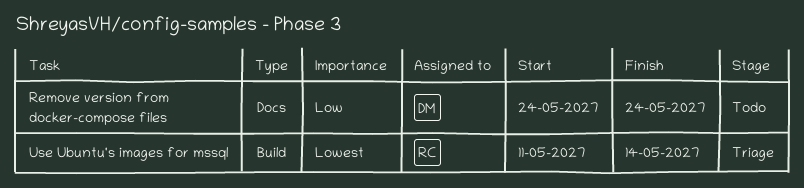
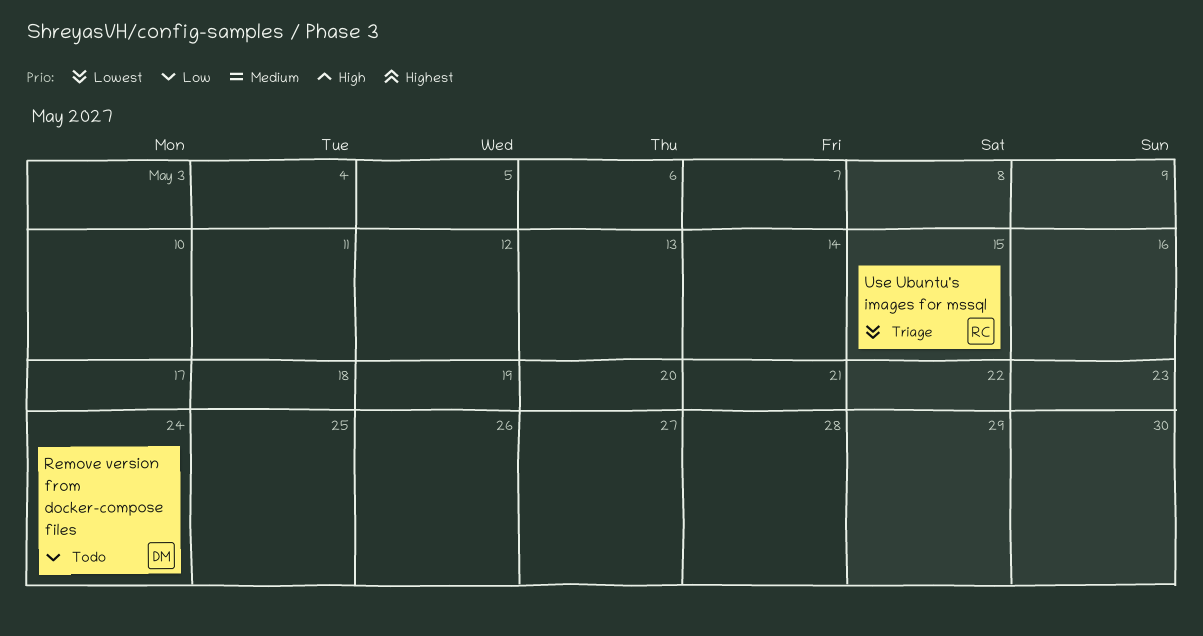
Use Ubuntu's images for mssql, due: May 14 -> May 15

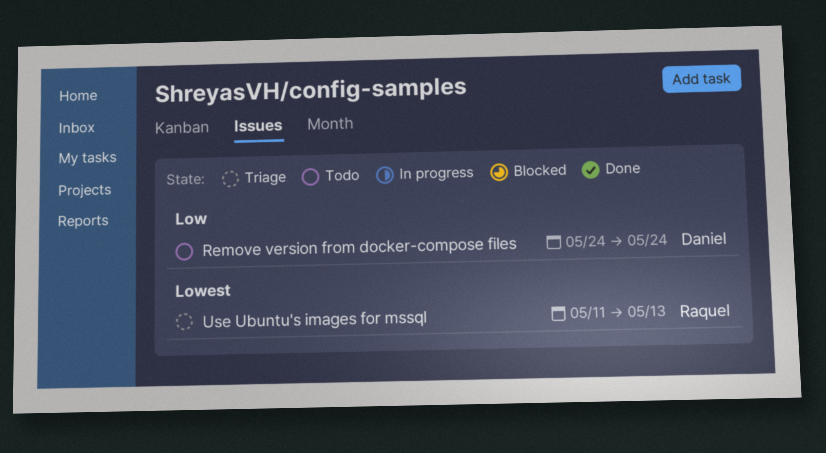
Use Ubuntu's images for mssql, due: May 15 -> May 13

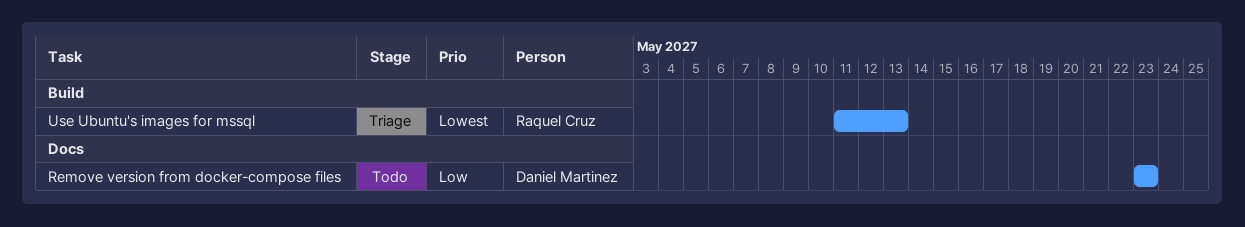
Remove version from docker-compose files, start: May 24 -> May 23
Remove version from docker-compose files, due: May 24 -> May 23

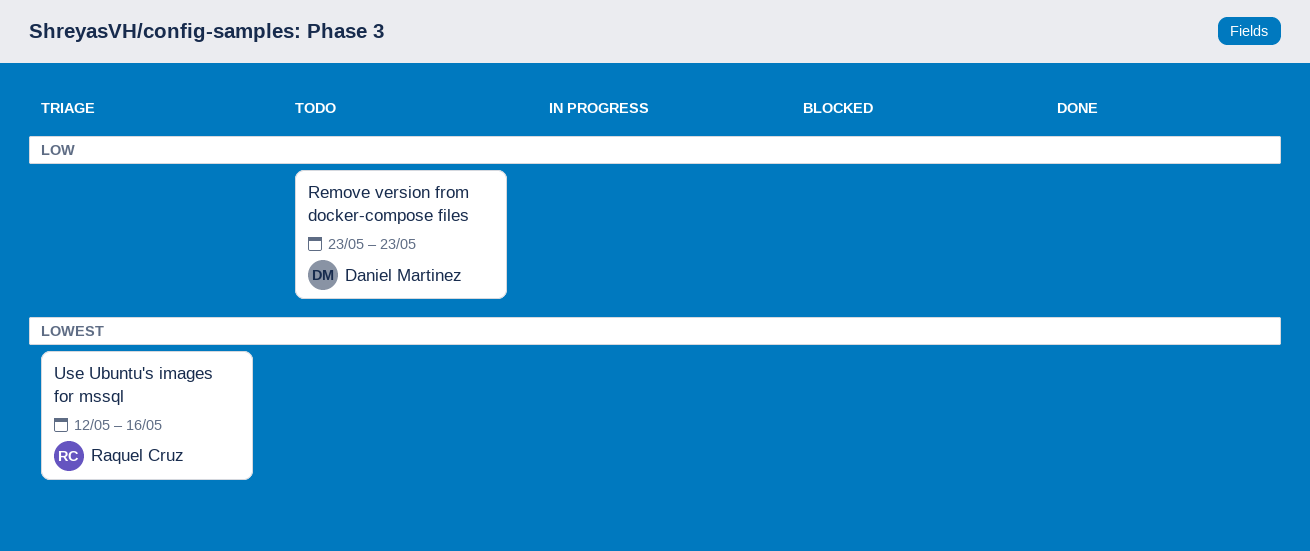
Use Ubuntu's images for mssql, start: May 11 -> May 12
Use Ubuntu's images for mssql, due: May 13 -> May 16

